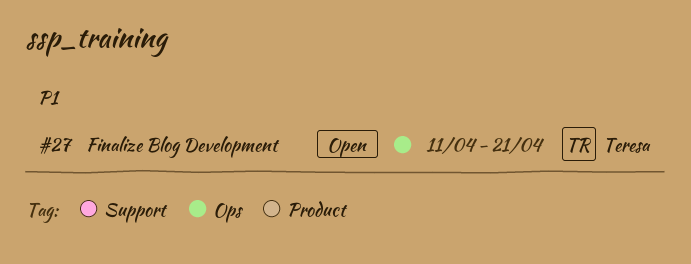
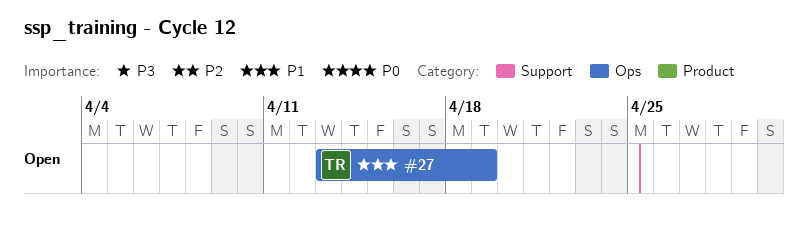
#27, start: Apr 11 -> Apr 13
#27, due: Apr 21 -> Apr 19

